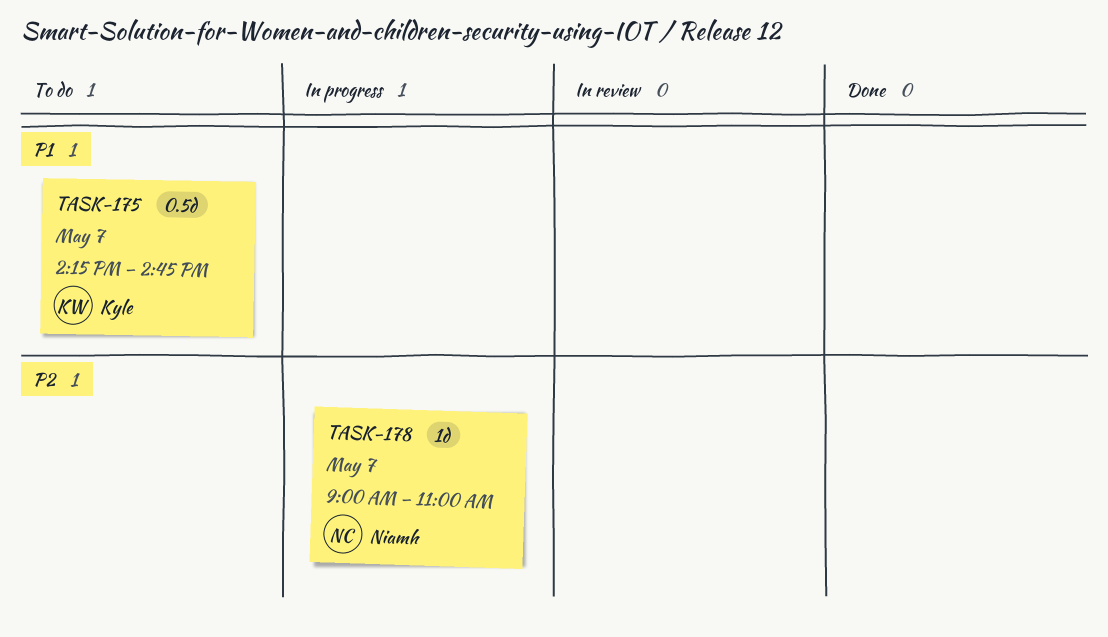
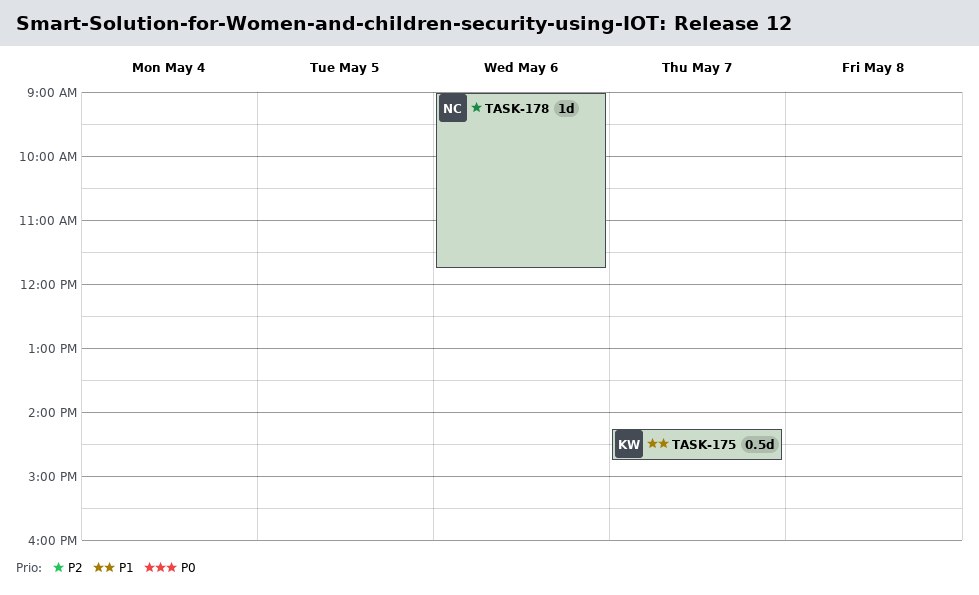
TASK-178, day: May 7 -> May 6
TASK-178, ends: 11:00 -> 11:45

